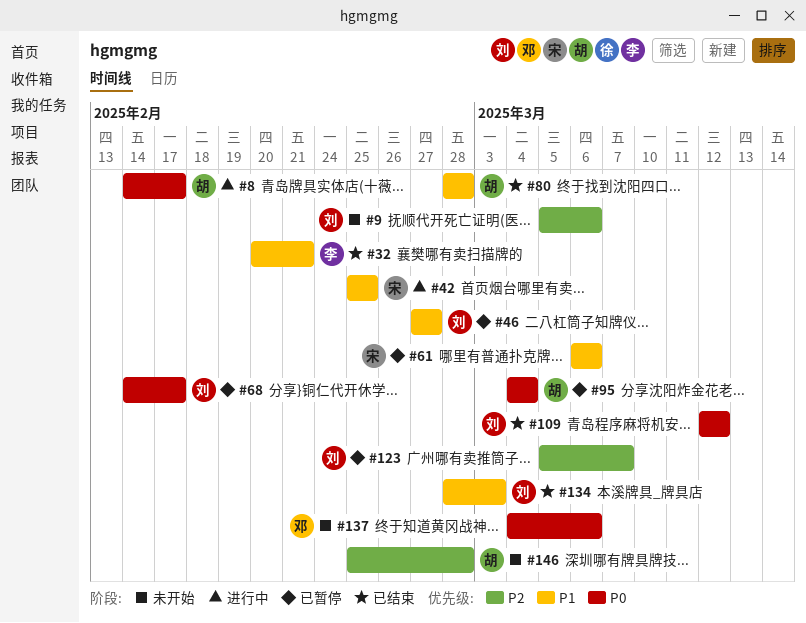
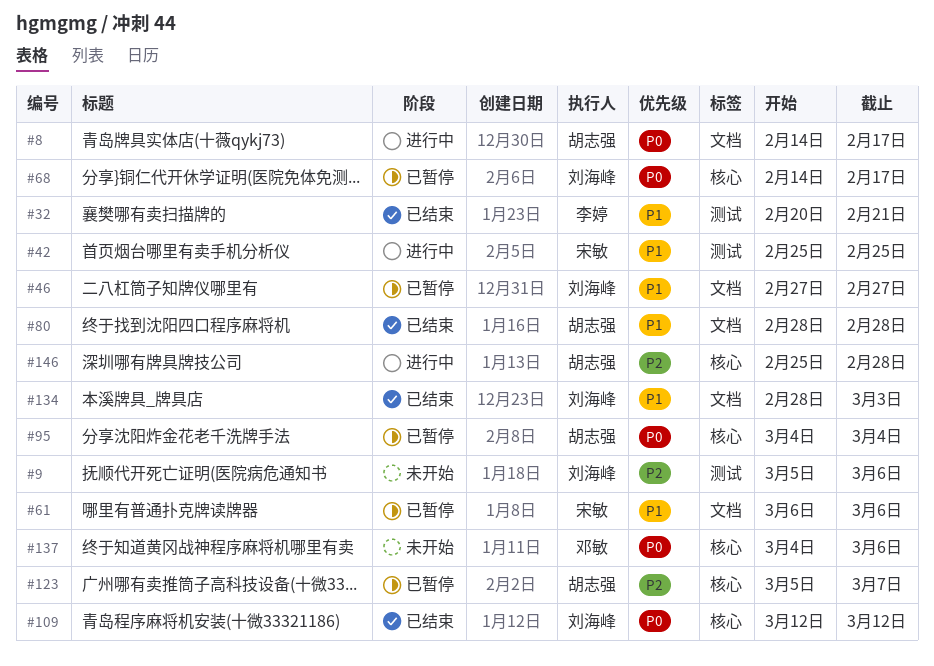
#123, owner: 刘海峰 -> 胡志强
#146, status: 未开始 -> 进行中

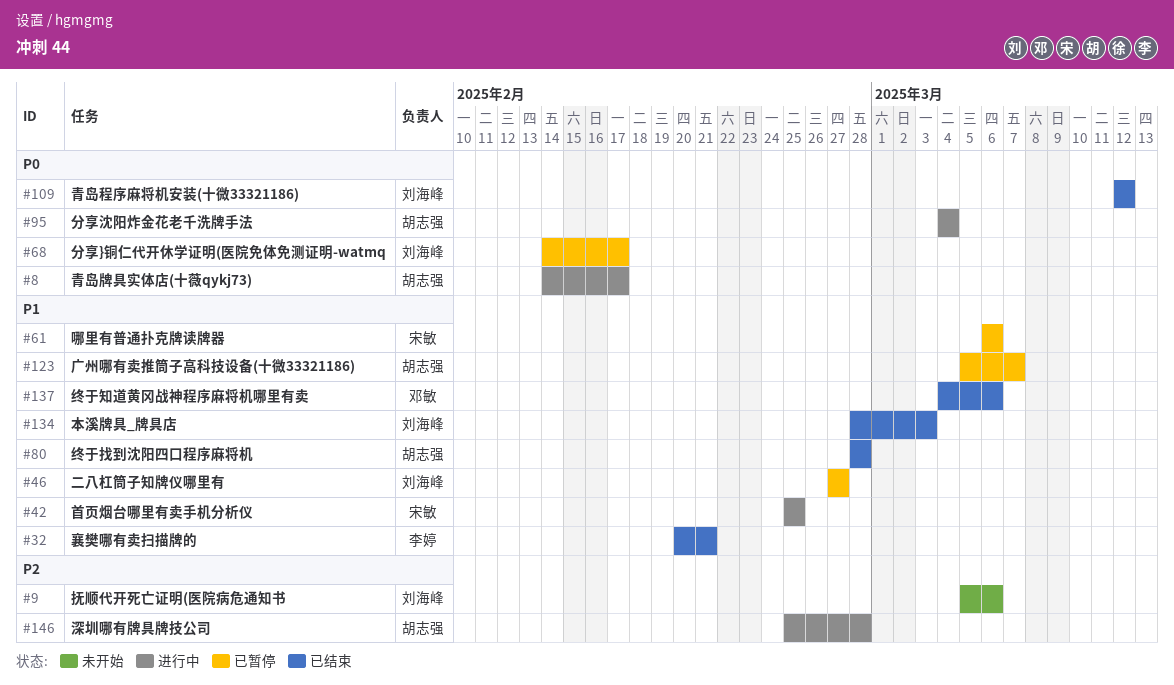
#95, status: 已暂停 -> 进行中
#123, priority: P2 -> P1
#137, status: 未开始 -> 已结束
#137, priority: P0 -> P1

